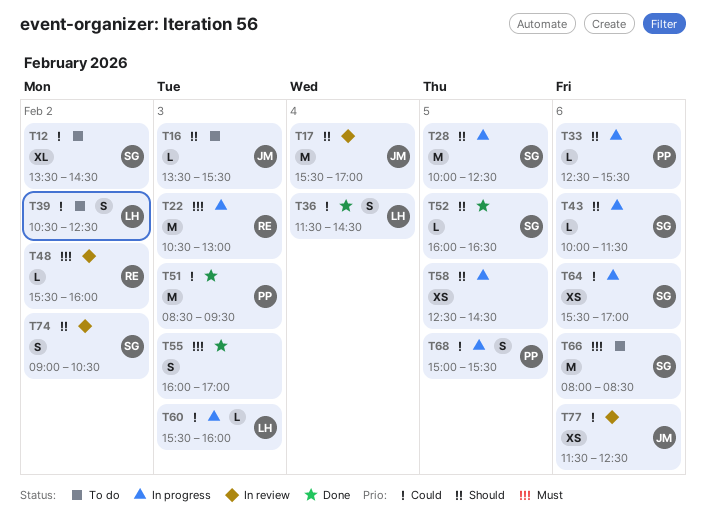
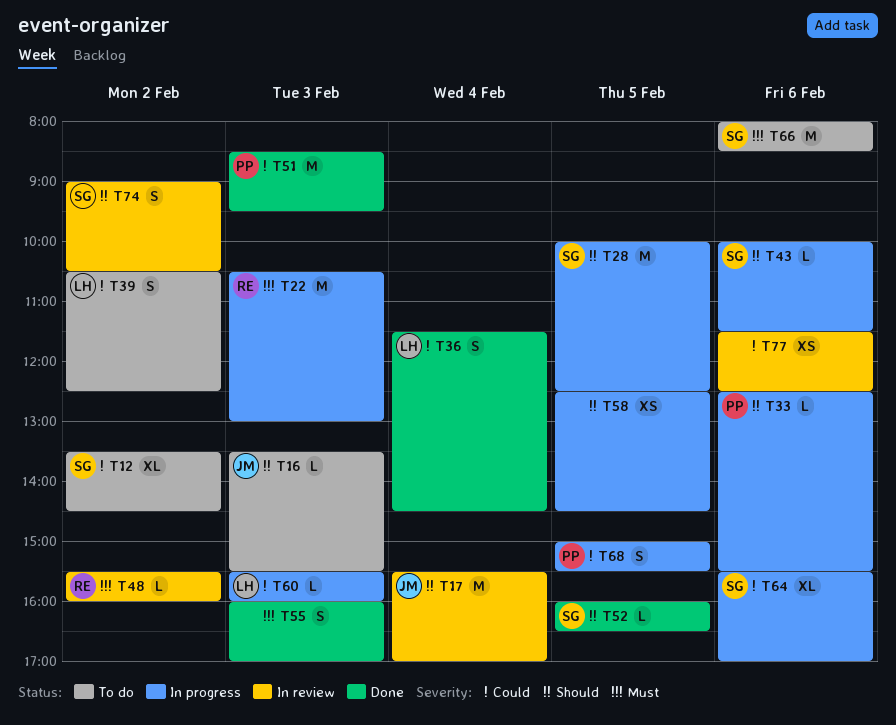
T64, estimate: XS -> XL
T77, owner: JM -> none

